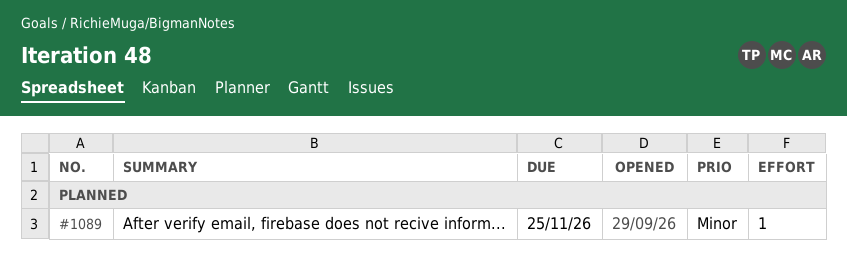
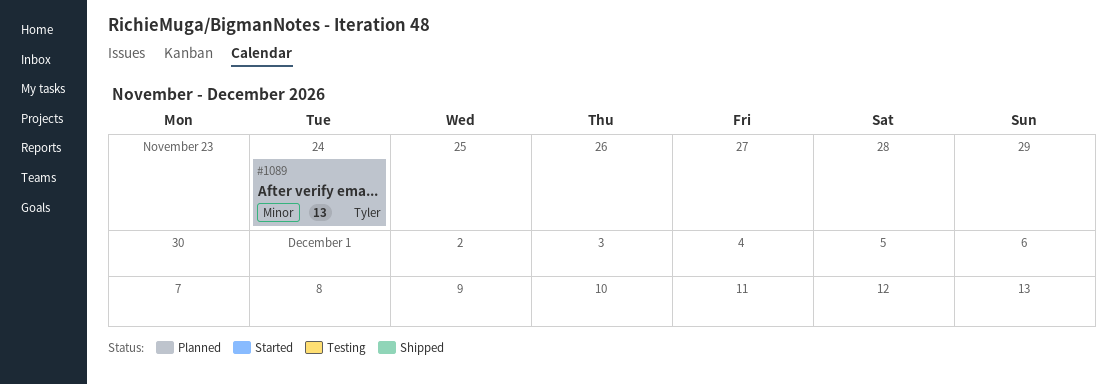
#1089, estimate: 1 -> 13
#1089, due: Nov 25 -> Nov 24

